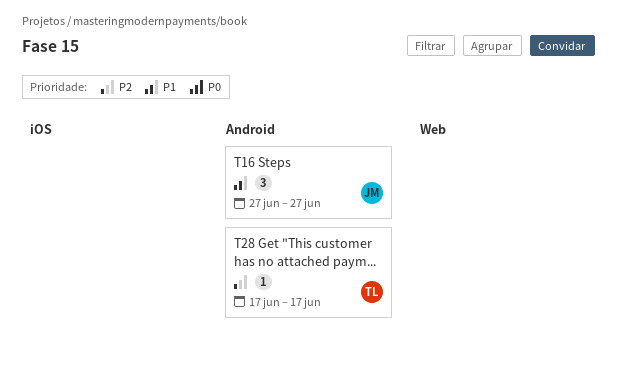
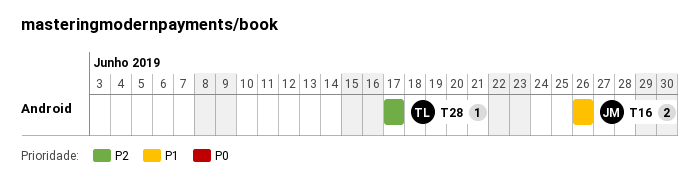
T16, estimate: 3 -> 2
T16, start: Jun 27 -> Jun 26
T16, due: Jun 27 -> Jun 26

